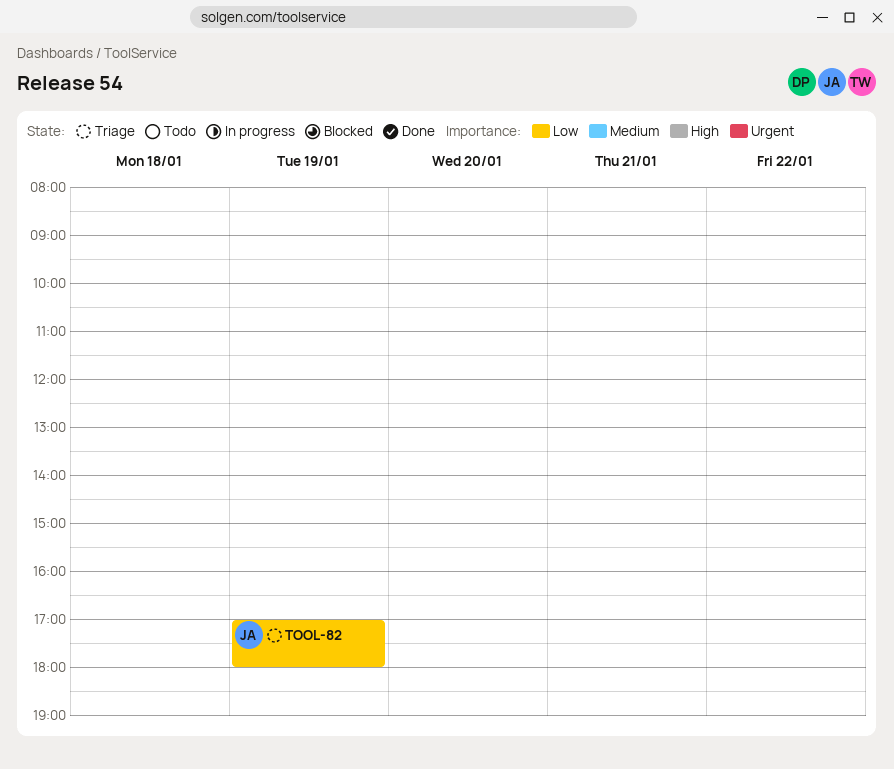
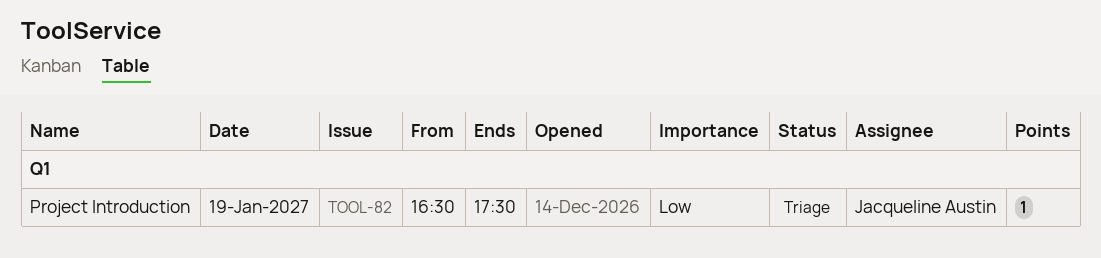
TOOL-82, begins: 17:00 -> 16:30
TOOL-82, ends: 18:00 -> 17:30

